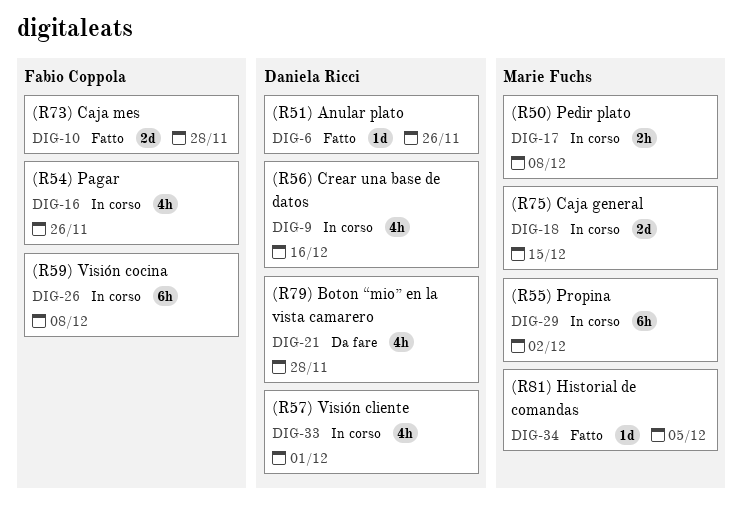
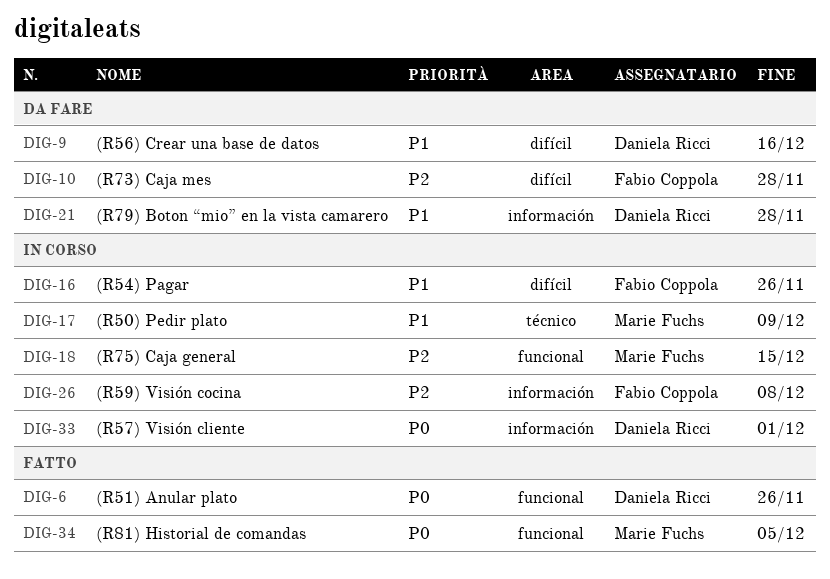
DIG-9, status: In corso -> Da fare
DIG-10, status: Fatto -> Da fare
DIG-17, due: Dec 8 -> Dec 9
DIG-29: present -> none

